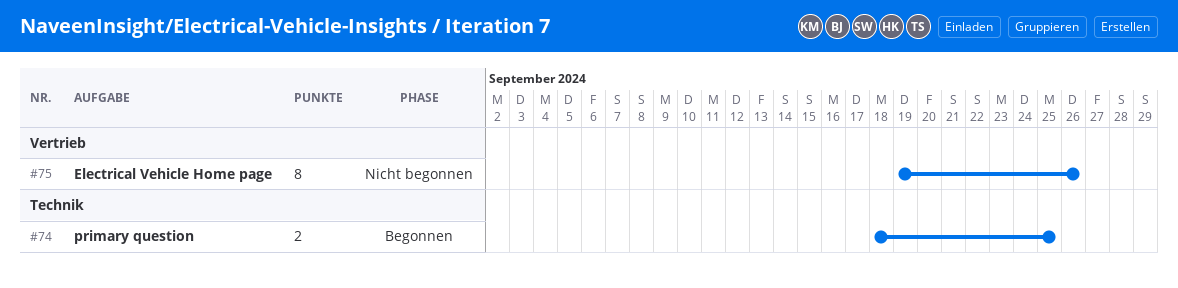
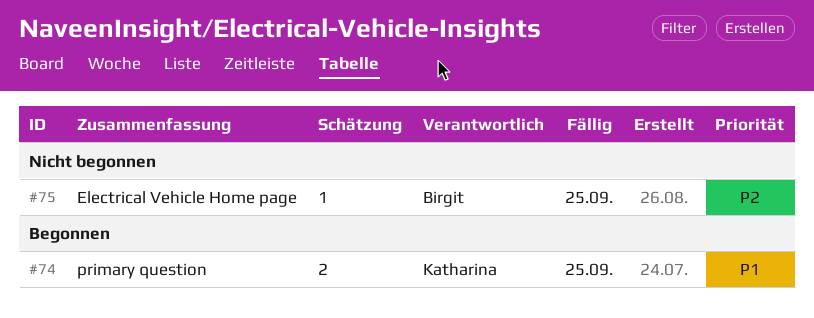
#75, estimate: 8 -> 1
#75, due: Sep 26 -> Sep 25

